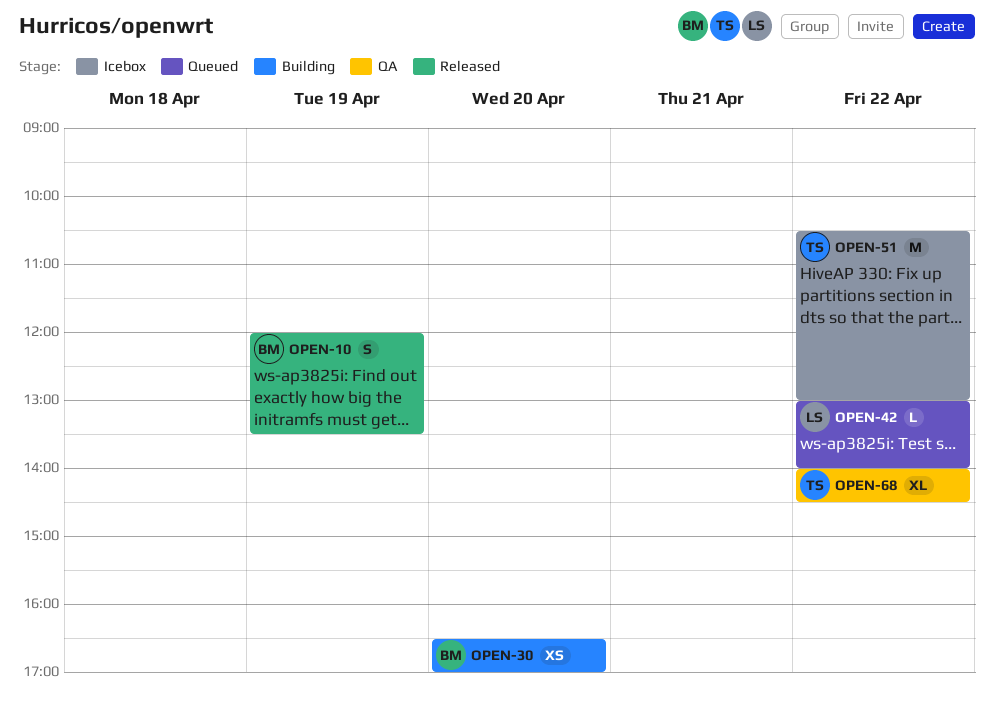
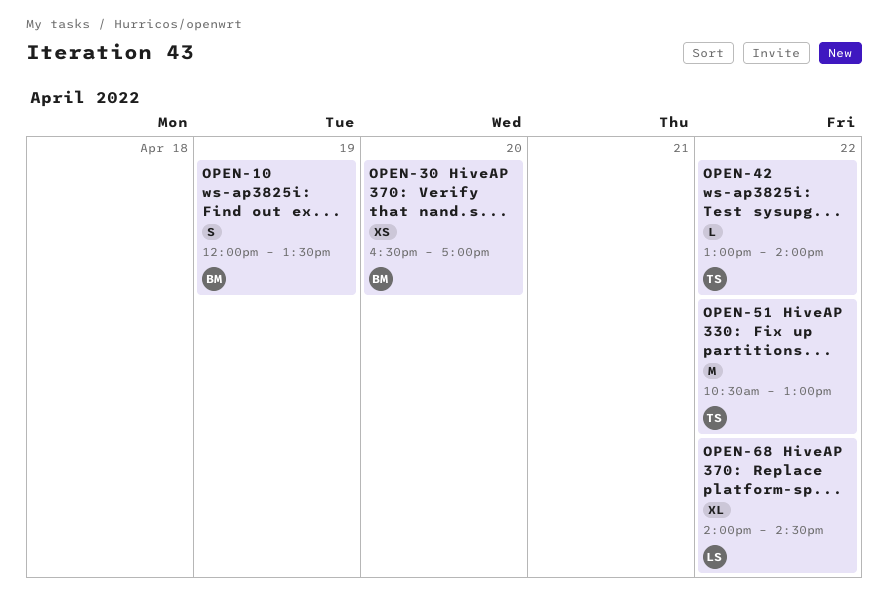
OPEN-42, owner: LS -> TS
OPEN-68, owner: TS -> LS

